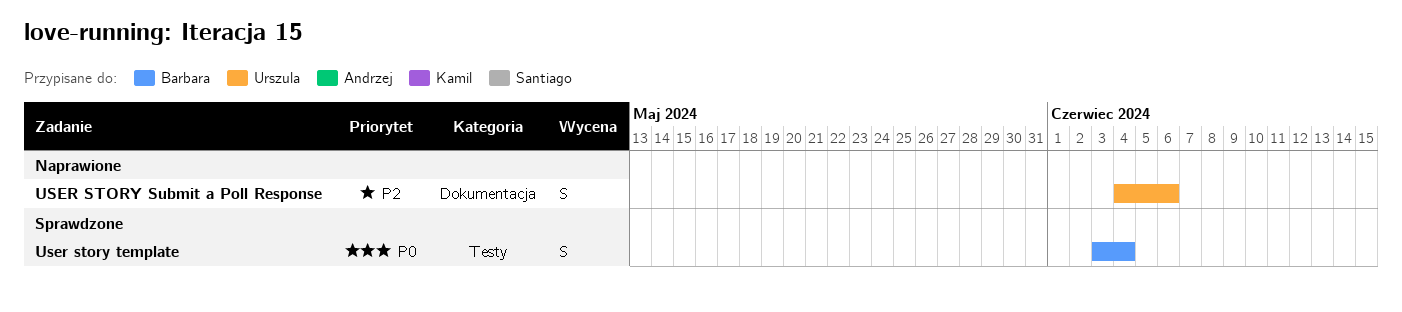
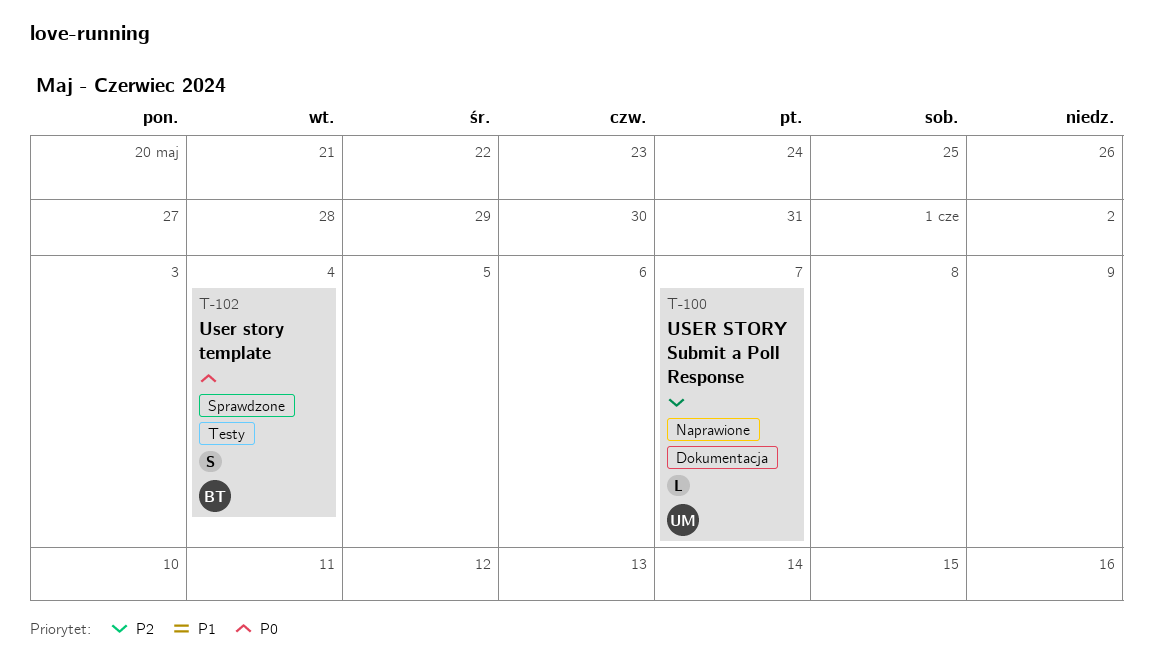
USER STORY Submit a Poll Response, estimate: S -> L
USER STORY Submit a Poll Response, due: Jun 6 -> Jun 7

